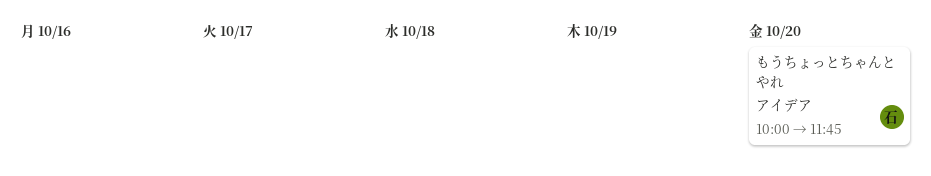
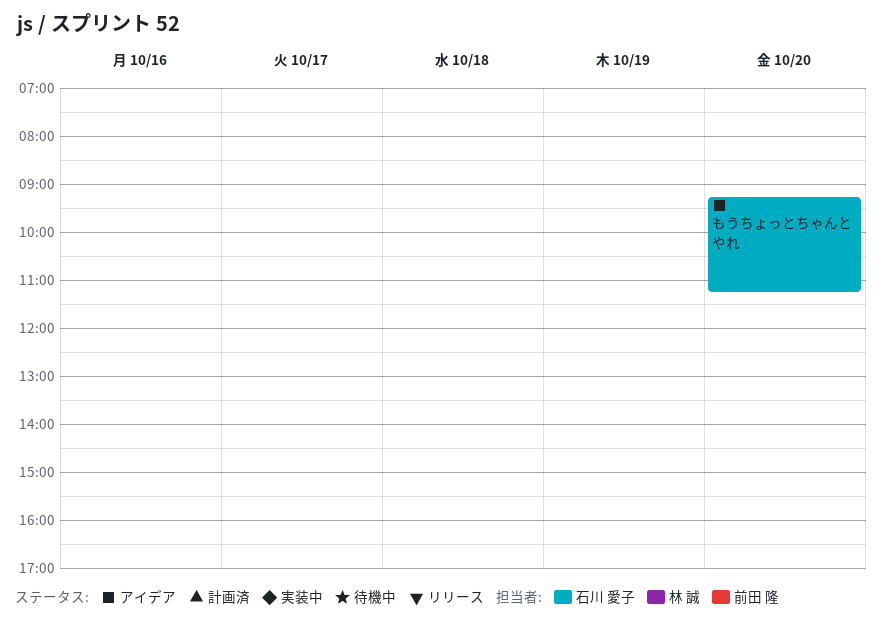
もうちょっとちゃんとやれ, begins: 10:00 -> 09:15
もうちょっとちゃんとやれ, ends: 11:45 -> 11:15

